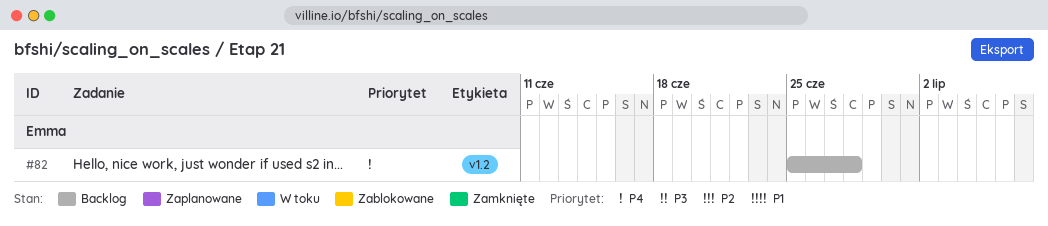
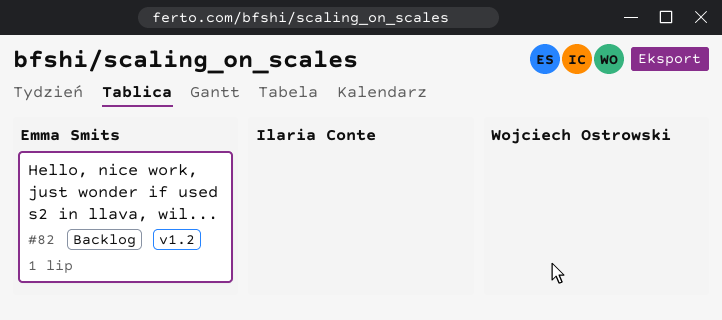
#82, due: Jun 28 -> Jul 1

